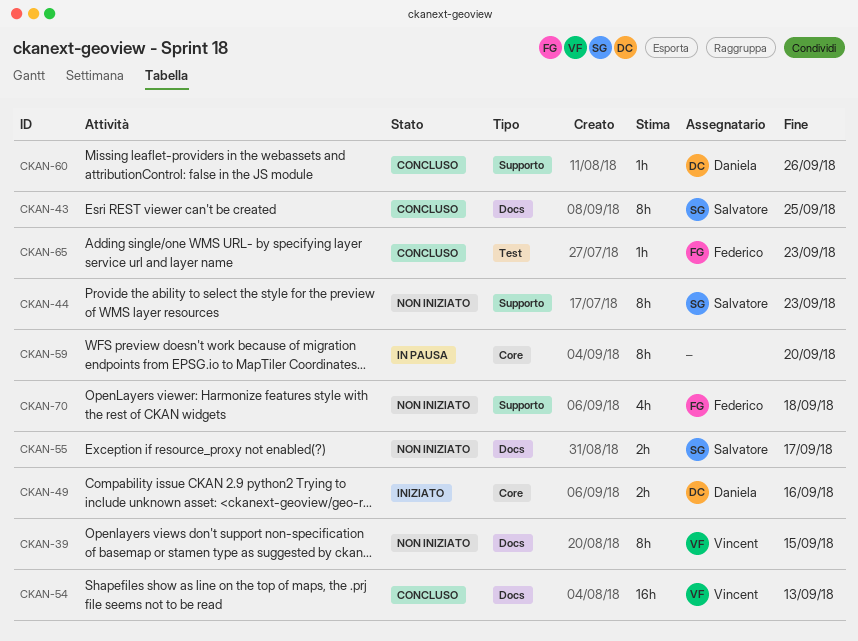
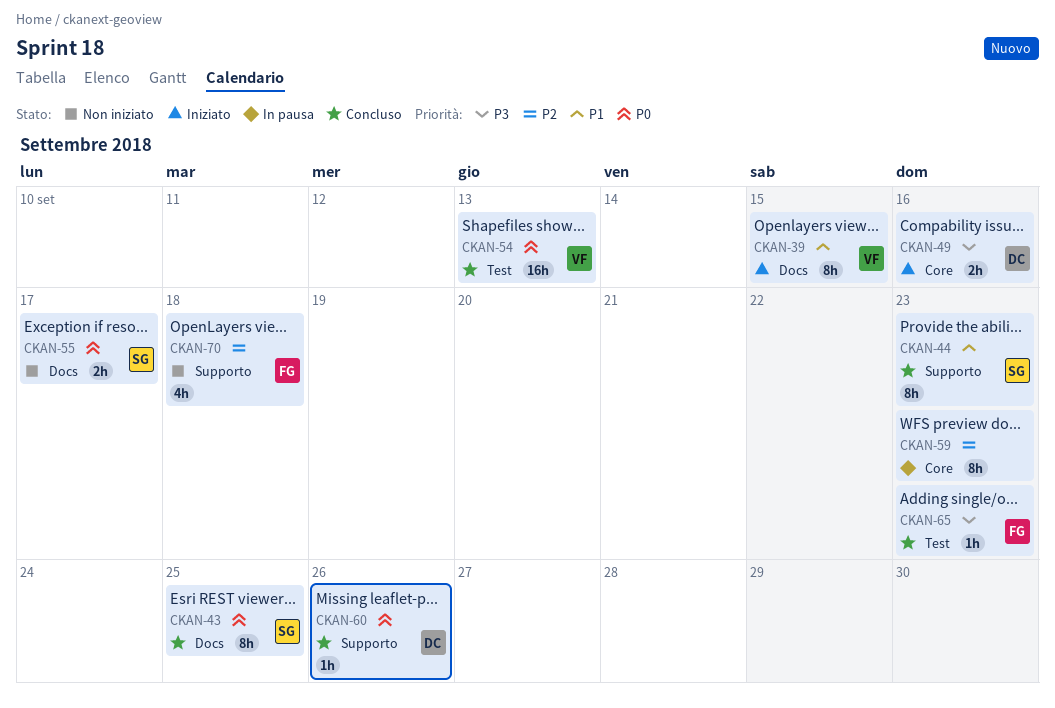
CKAN-39, status: Non iniziato -> Iniziato
CKAN-44, status: Non iniziato -> Concluso
CKAN-54, label: Docs -> Test
CKAN-59, due: Sep 20 -> Sep 23

